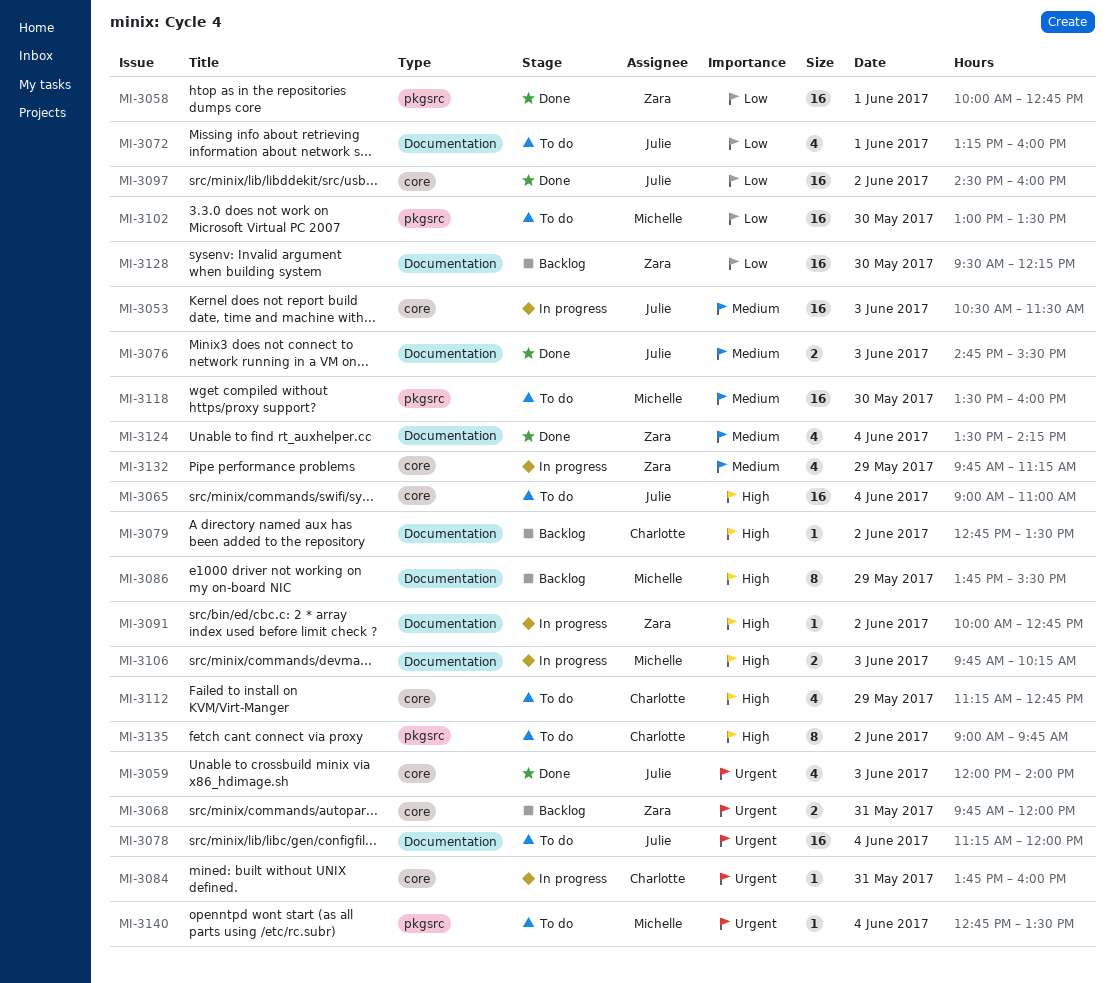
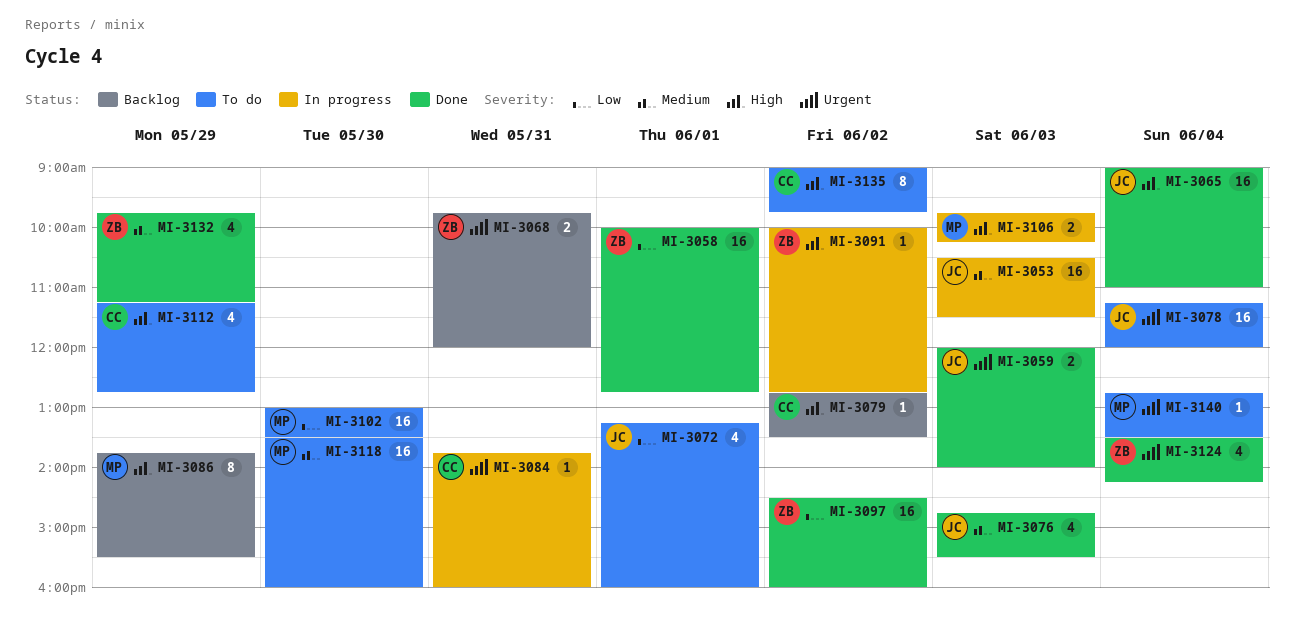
MI-3059, estimate: 4 -> 2
MI-3065, status: To do -> Done
MI-3076, estimate: 2 -> 4
MI-3097, owner: Julie -> Zara
MI-3124, priority: Medium -> Urgent
MI-3128: present -> none
MI-3132, status: In progress -> Done

